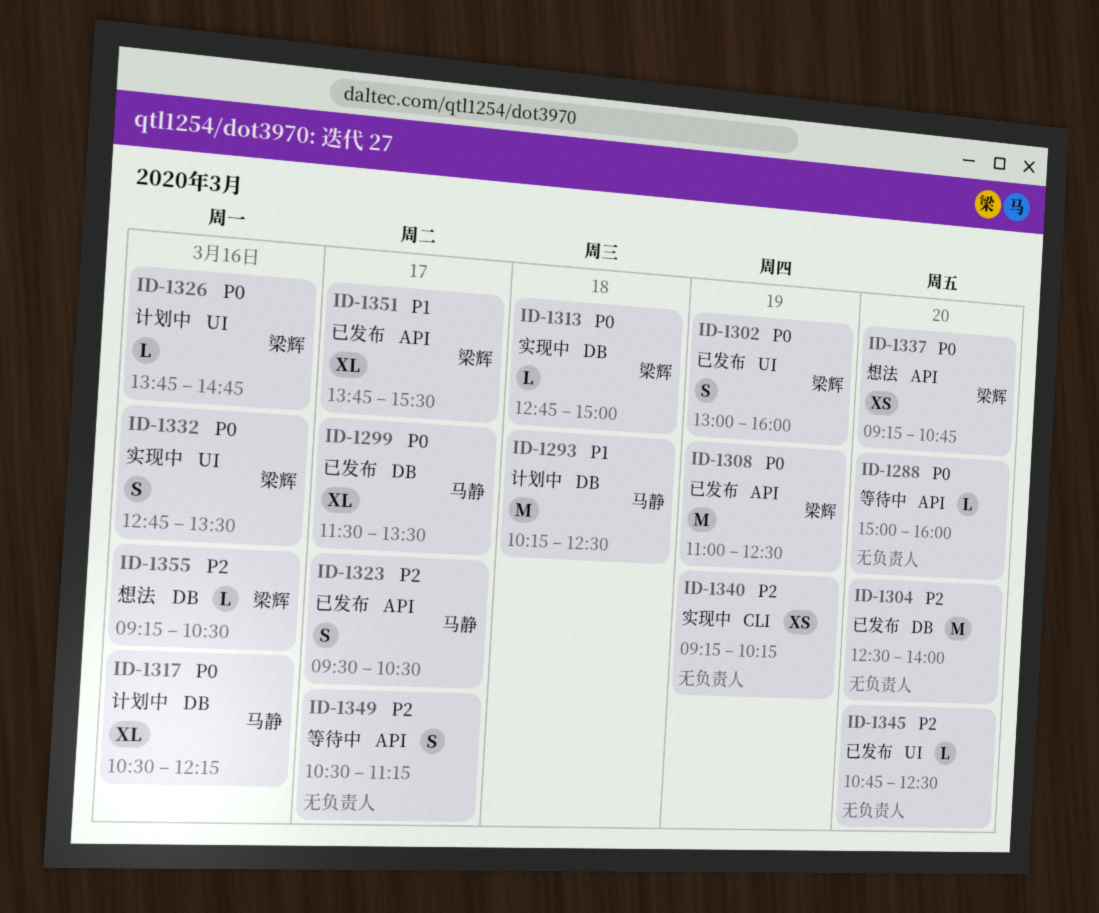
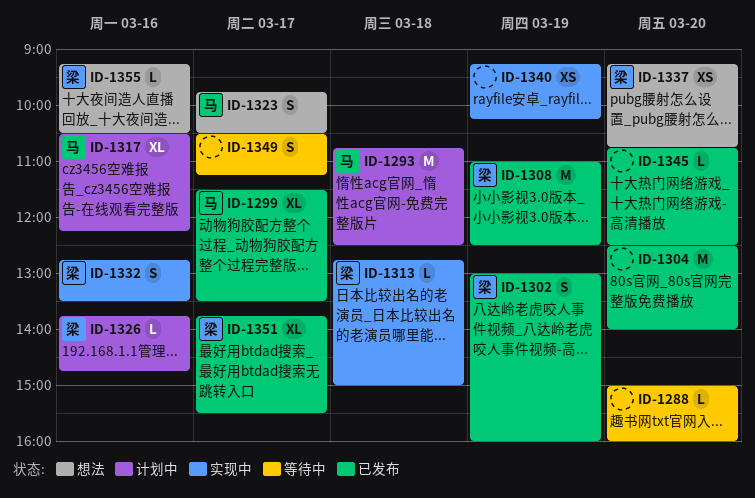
ID-1293, begins: 10:15 -> 10:45
ID-1323, status: 已发布 -> 想法
ID-1323, begins: 09:30 -> 09:45

